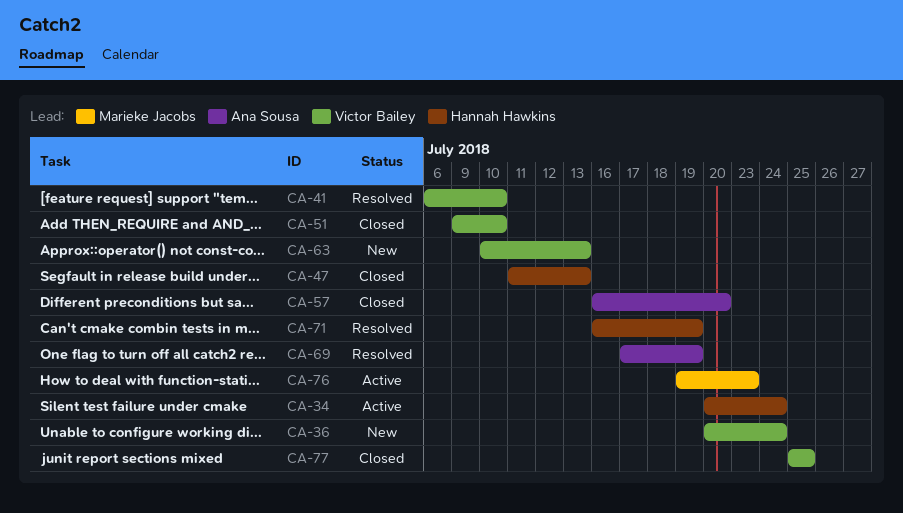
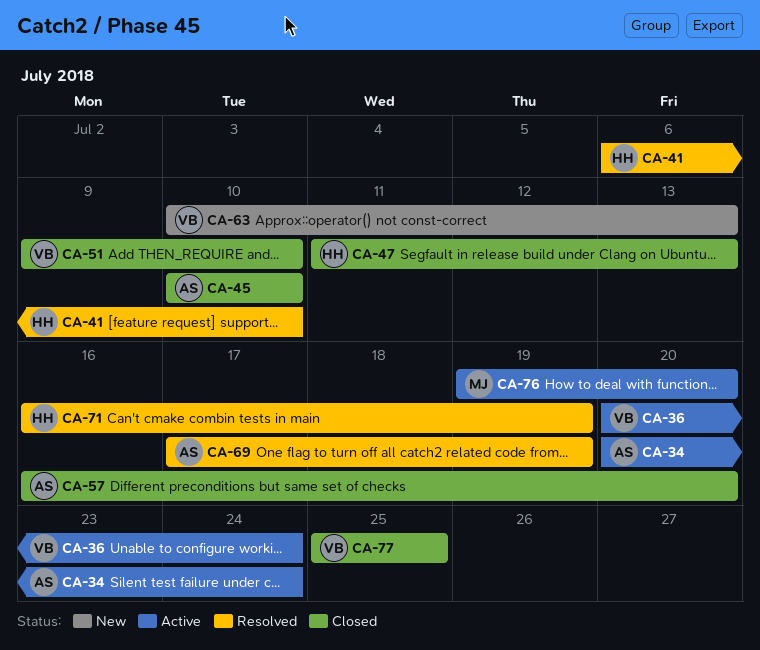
CA-34, owner: Hannah Hawkins -> Ana Sousa
CA-36, status: New -> Active
CA-41, owner: Victor Bailey -> Hannah Hawkins
CA-45: none -> present
CA-76, due: Jul 23 -> Jul 20

